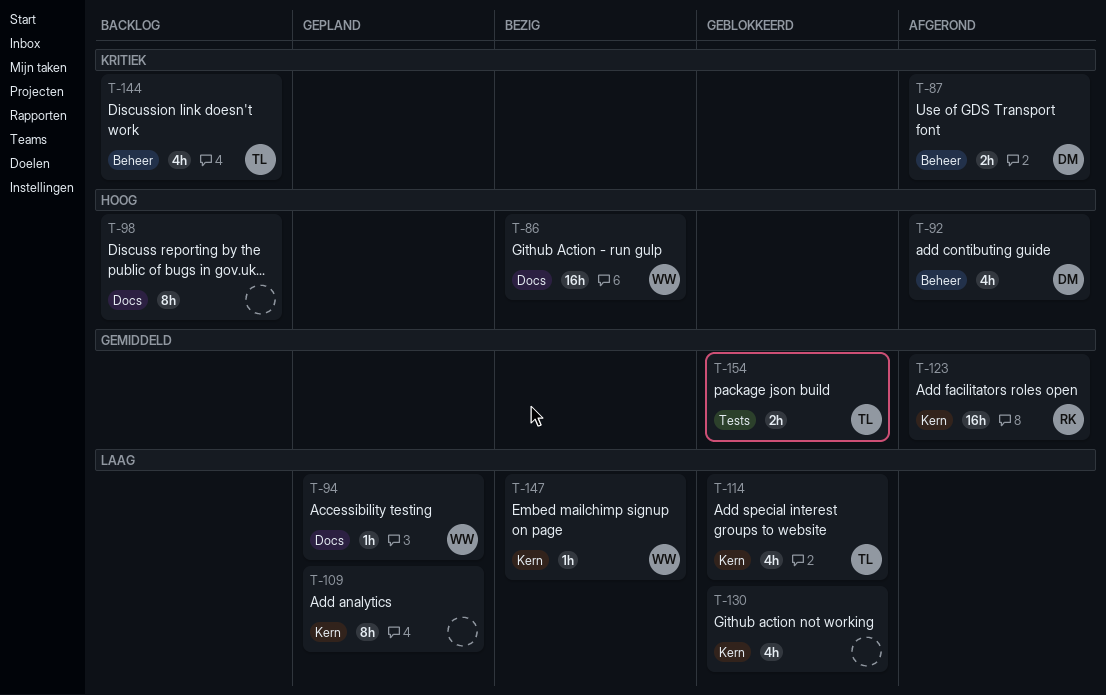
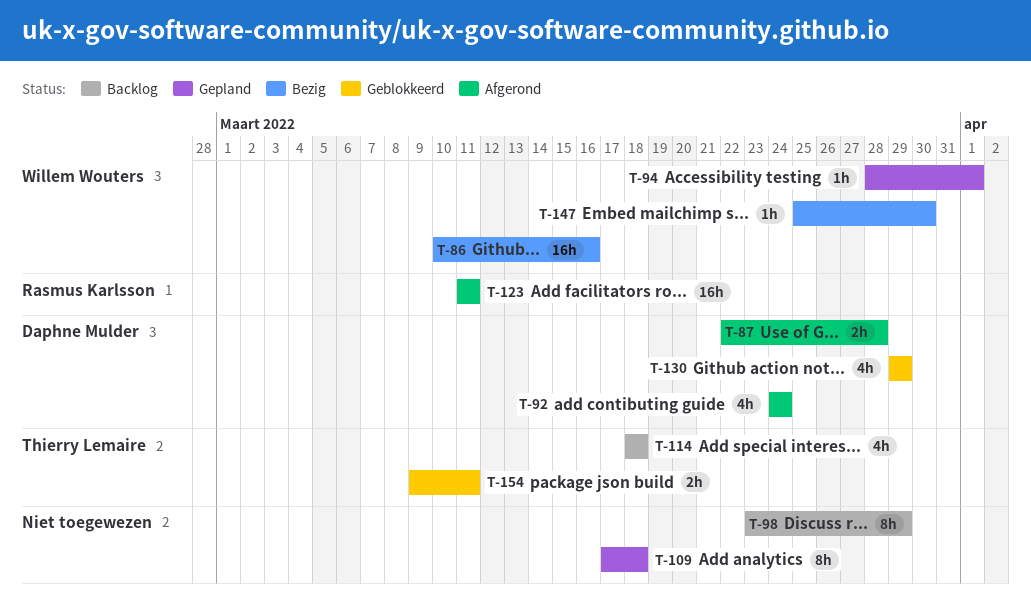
T-114, status: Geblokkeerd -> Backlog
T-130, owner: none -> Daphne Mulder
T-144: present -> none

